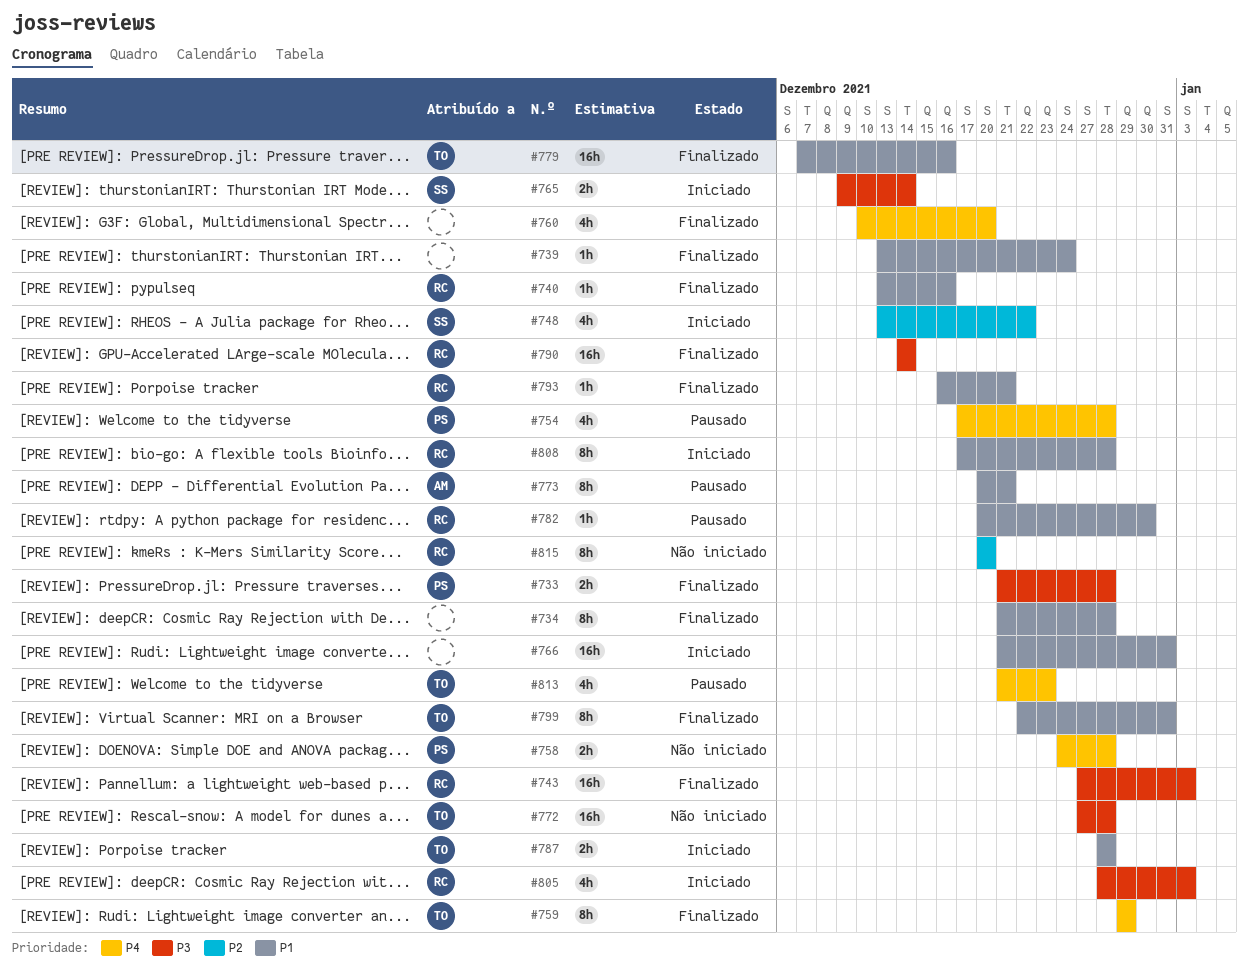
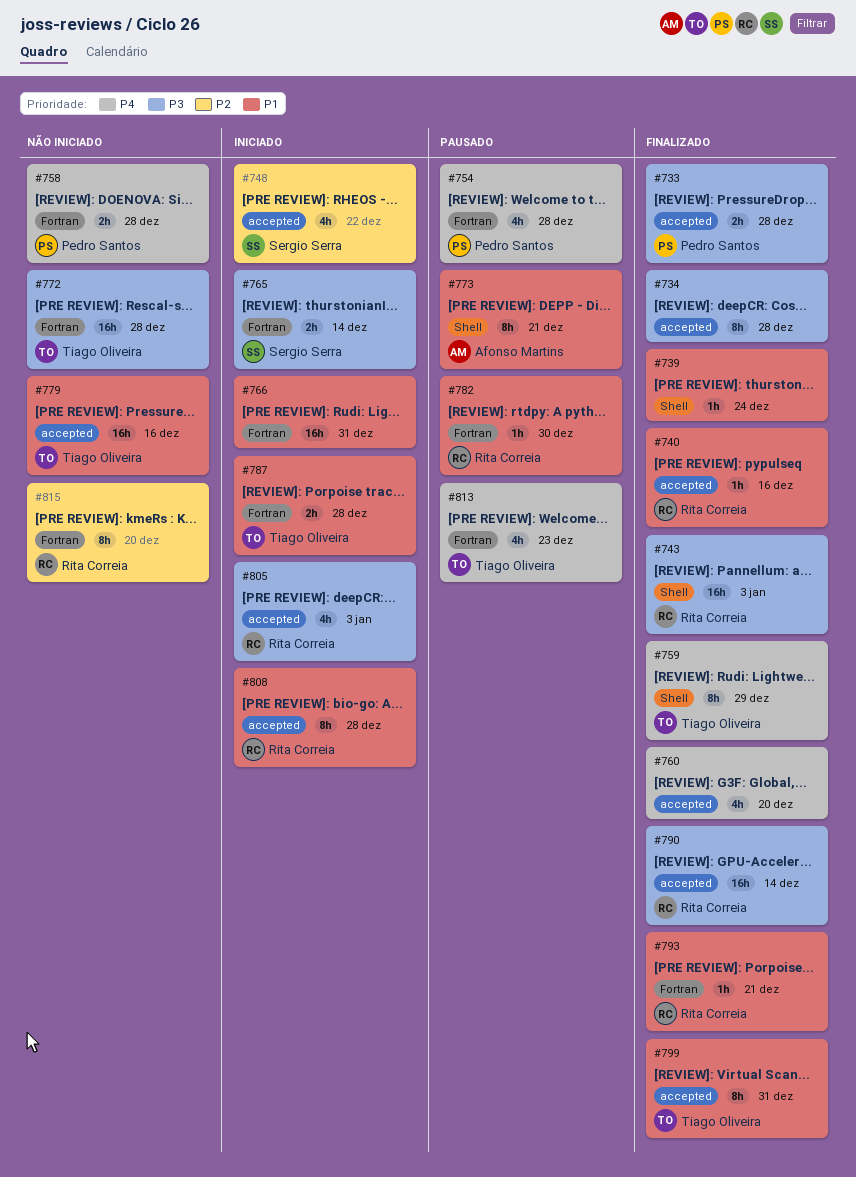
#734, priority: P1 -> P3
#779, status: Finalizado -> Não iniciado

